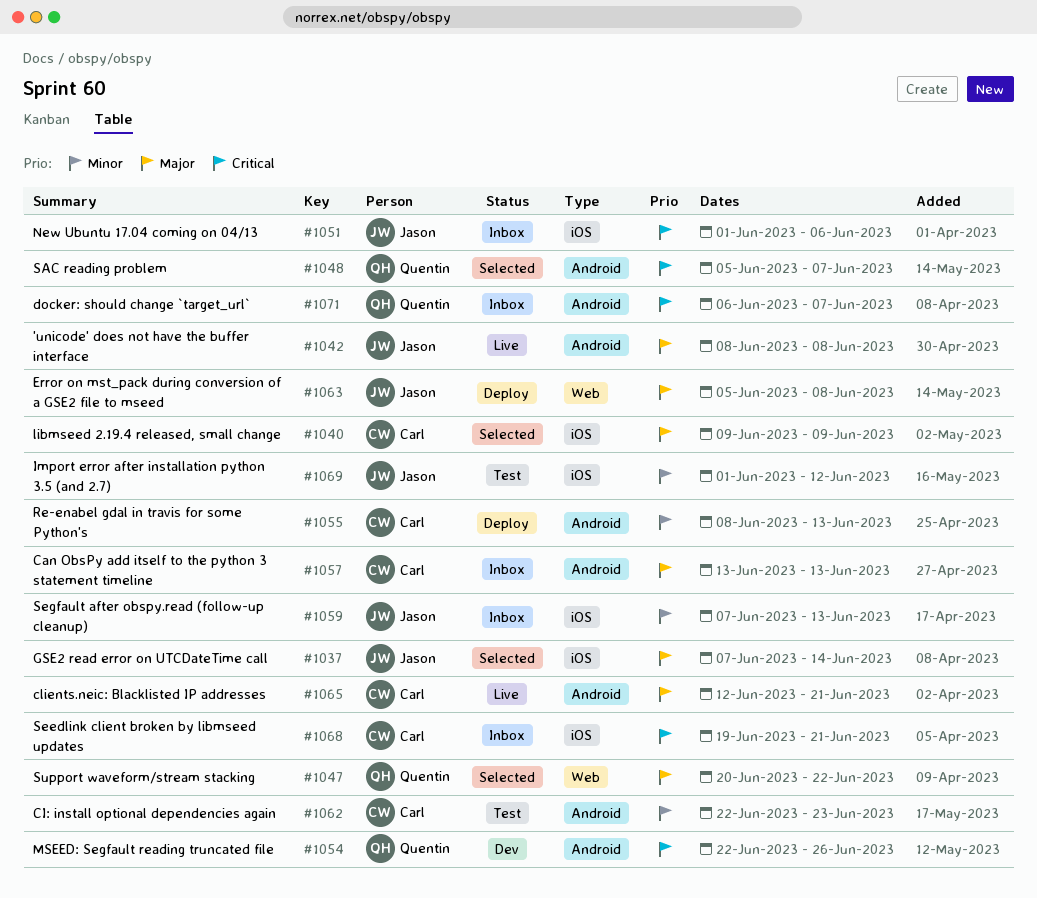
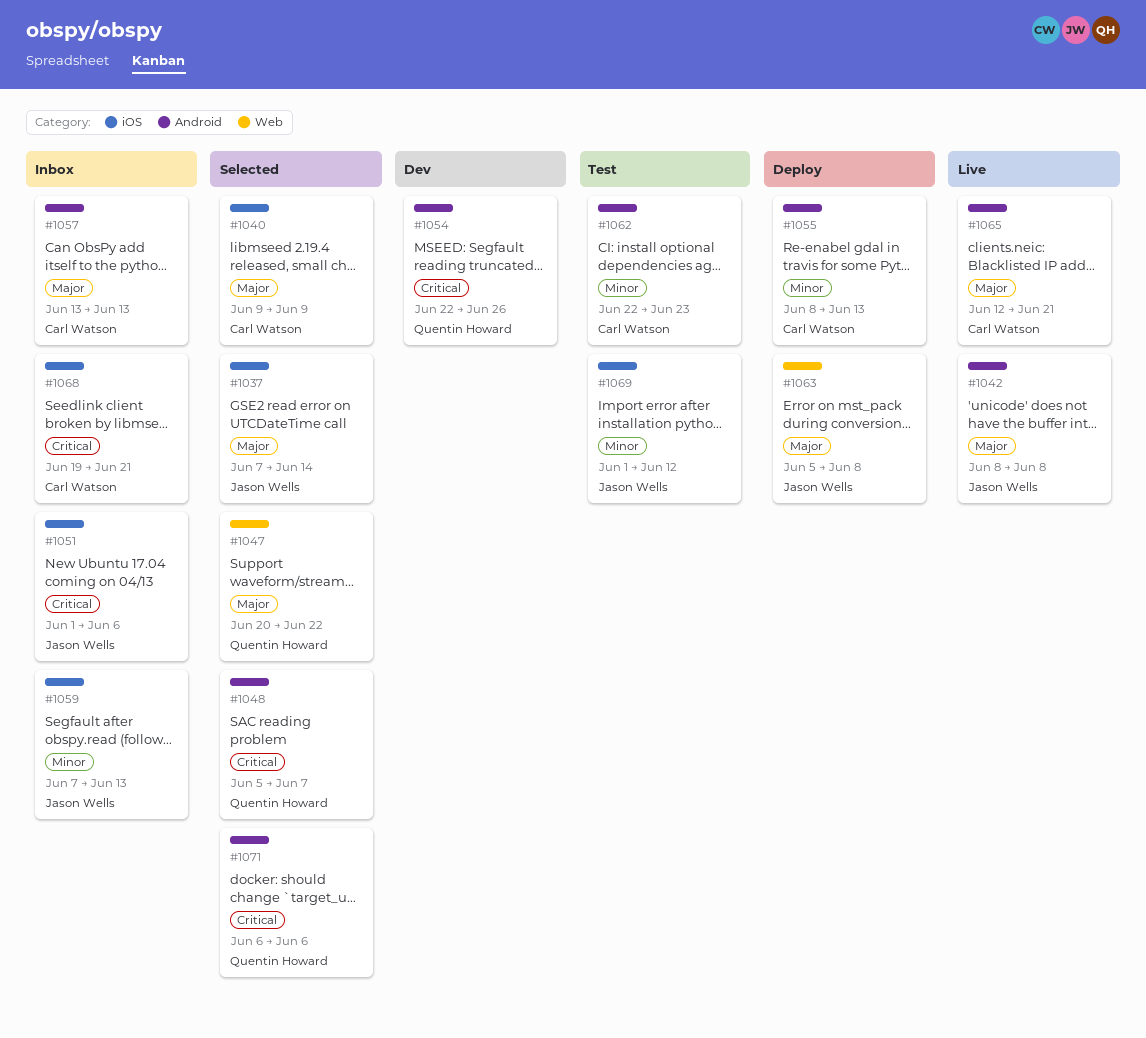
#1071, status: Inbox -> Selected
#1071, due: Jun 7 -> Jun 6

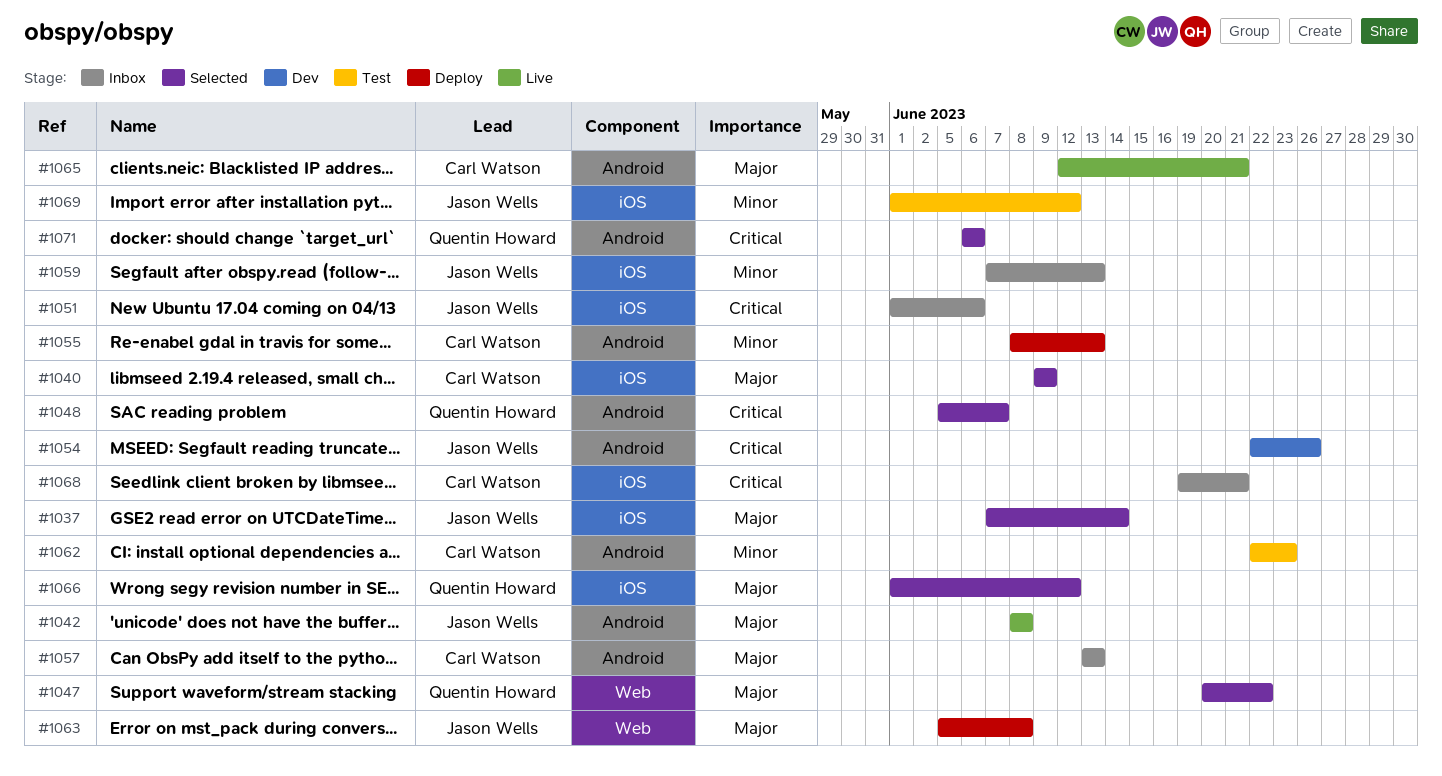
#1054, owner: Quentin Howard -> Jason Wells
#1066: none -> present

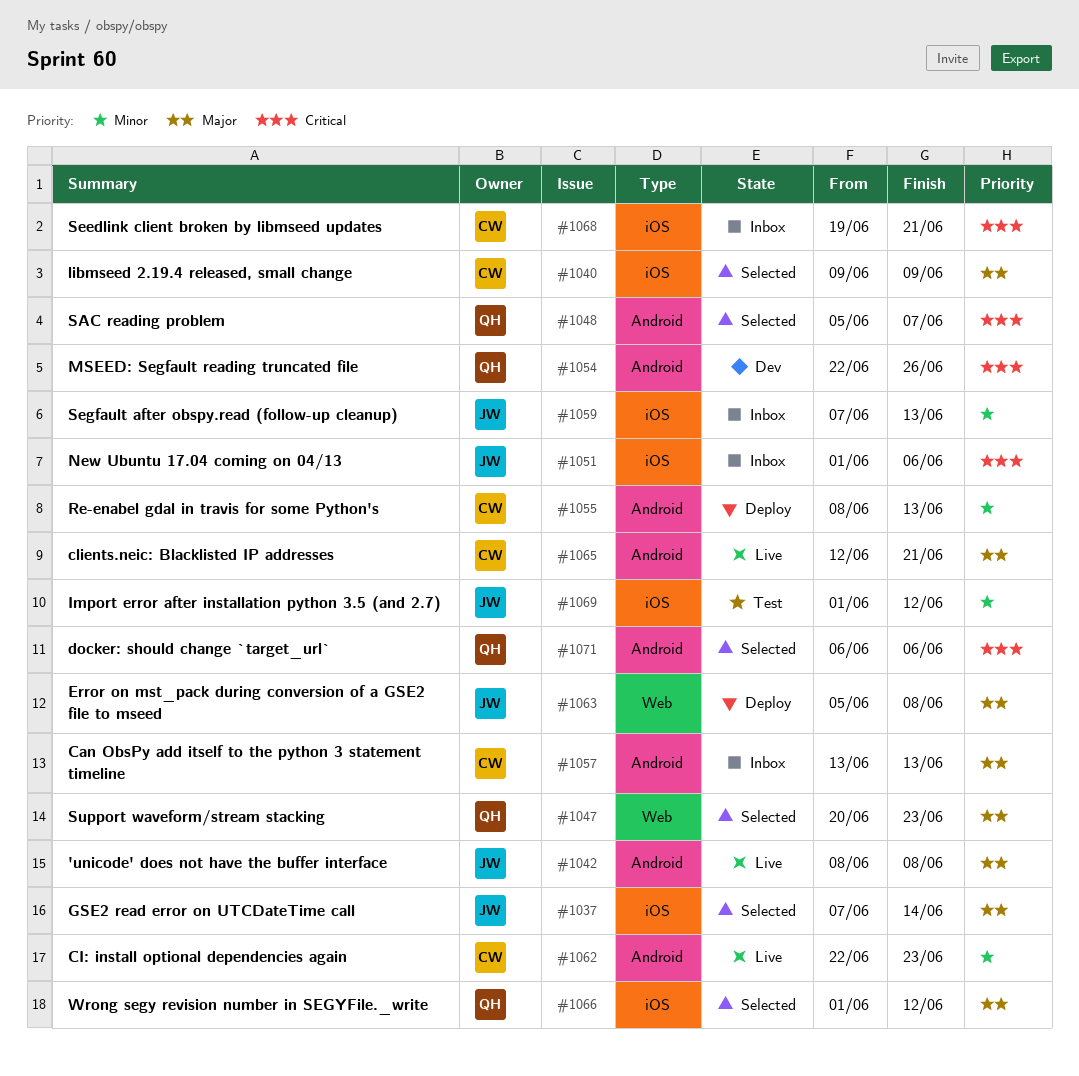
#1047, due: Jun 22 -> Jun 23
#1054, owner: Jason Wells -> Quentin Howard
#1062, status: Test -> Live

